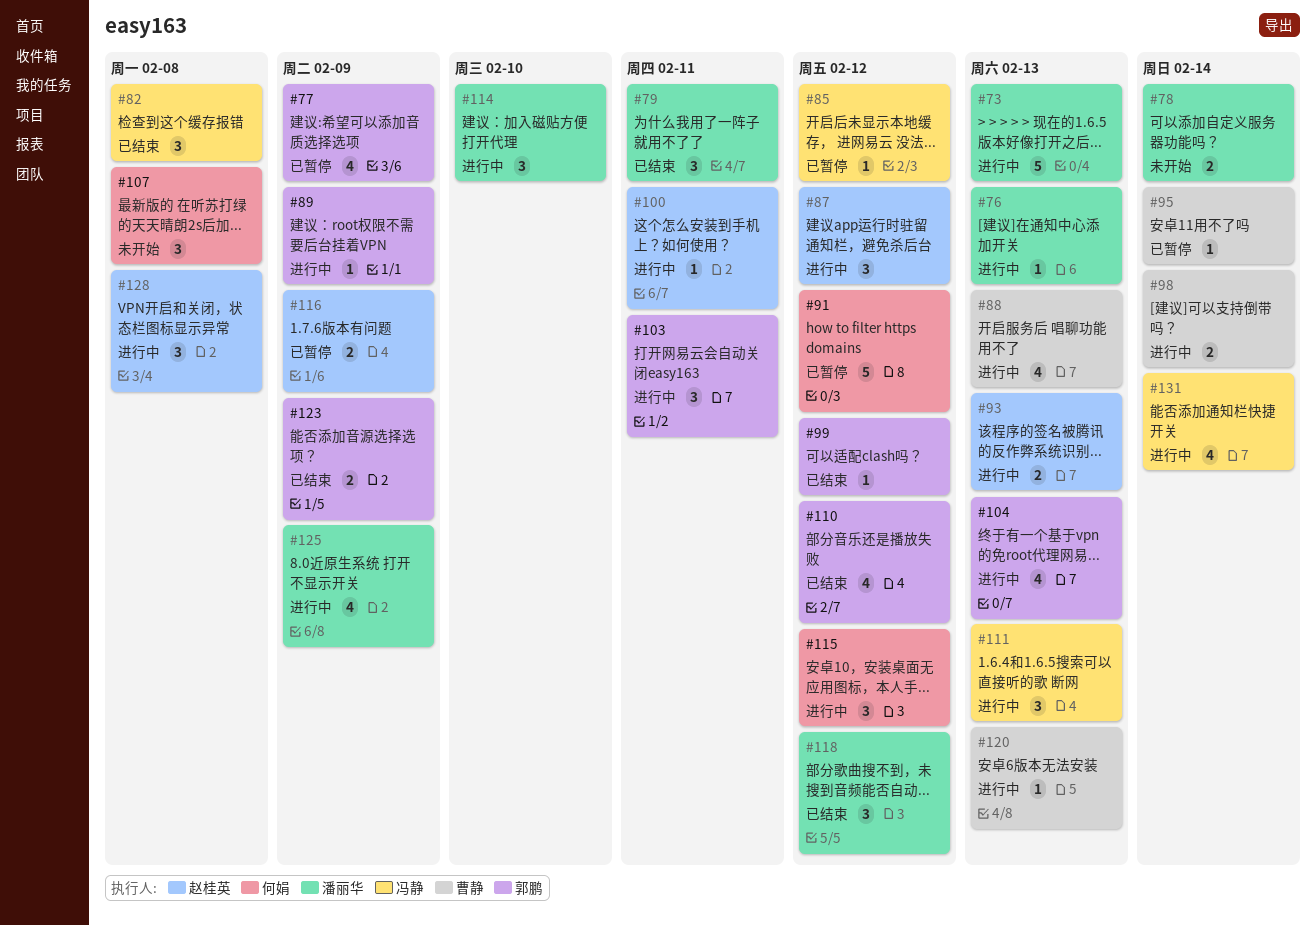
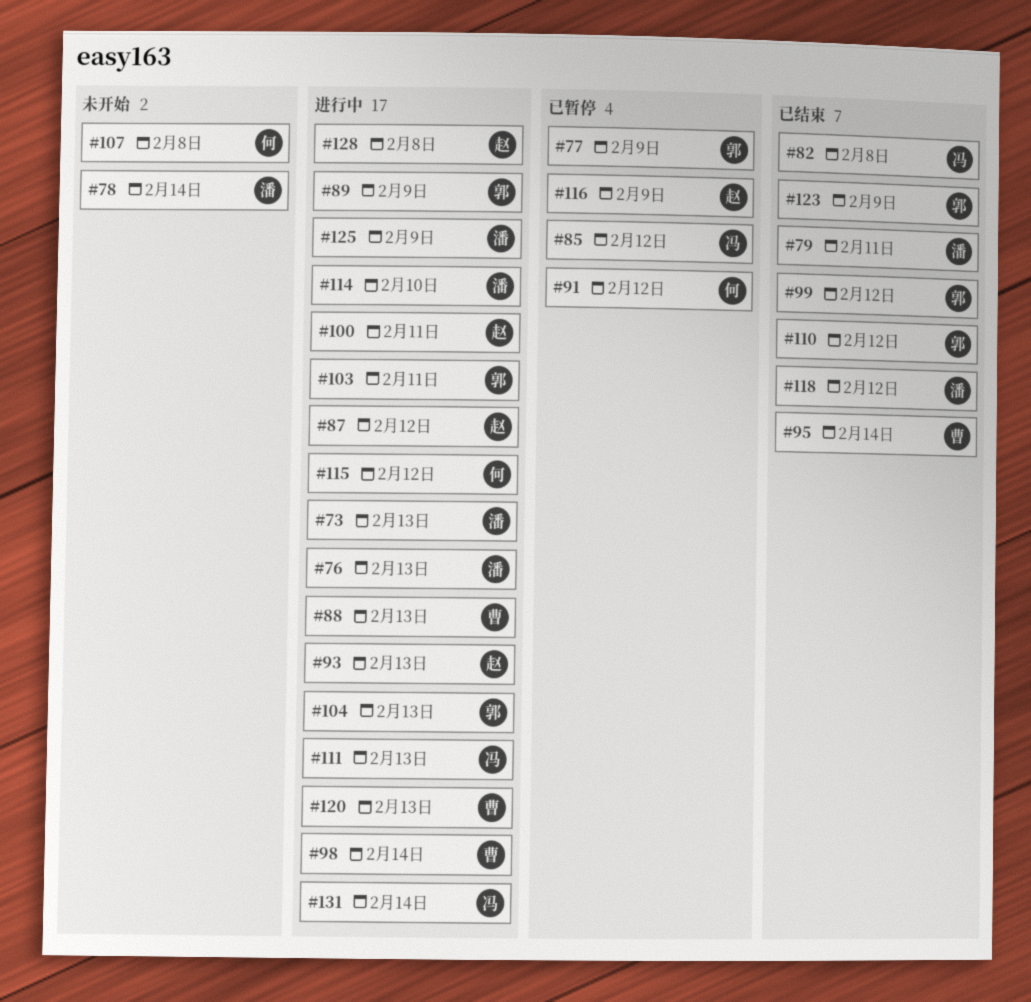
#95, status: 已暂停 -> 已结束

